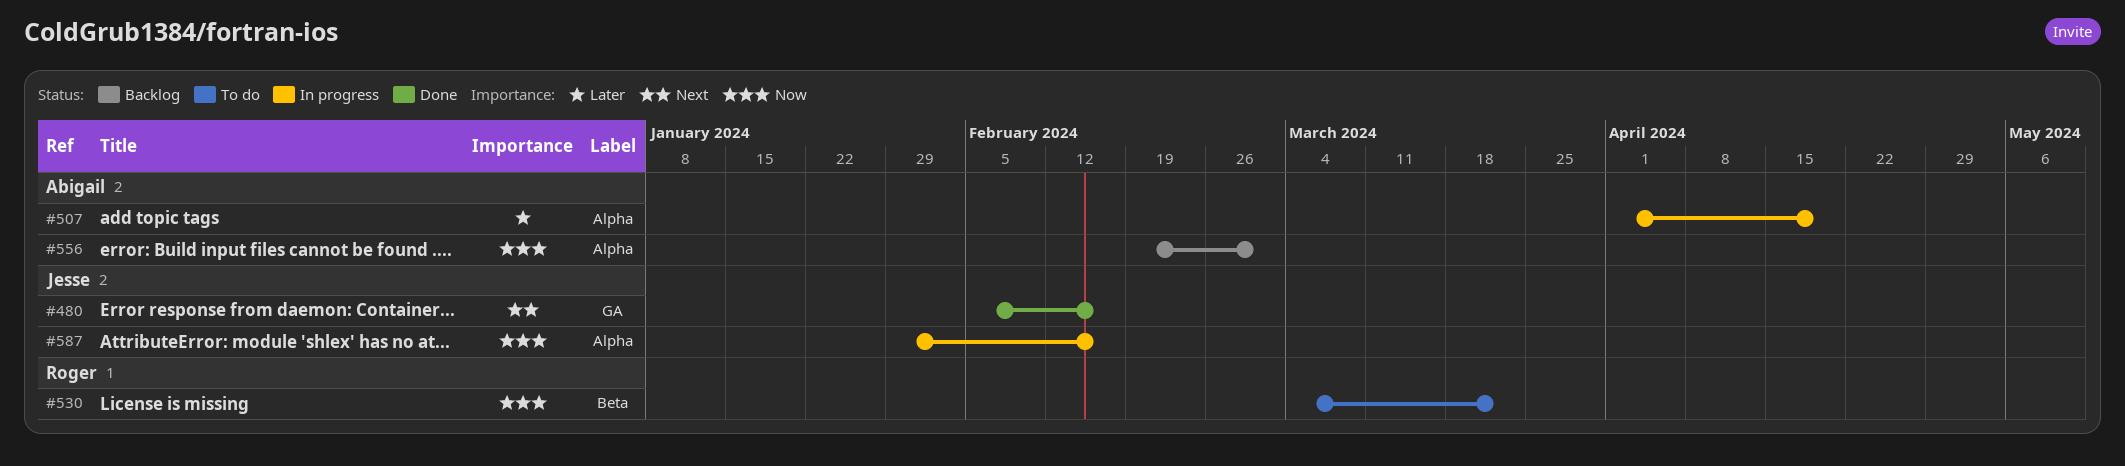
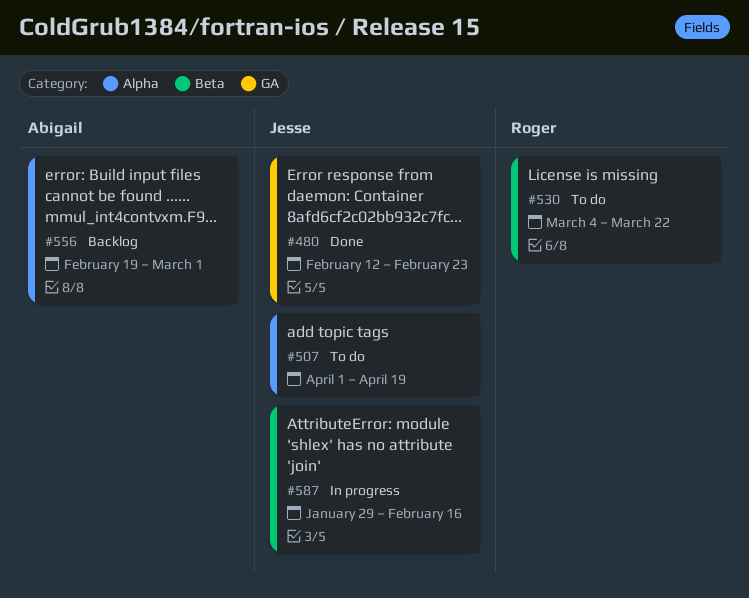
#480, start: Feb 5 -> Feb 12
#480, due: Feb 16 -> Feb 23
#507, status: In progress -> To do
#507, owner: Abigail -> Jesse
#587, label: Alpha -> Beta

